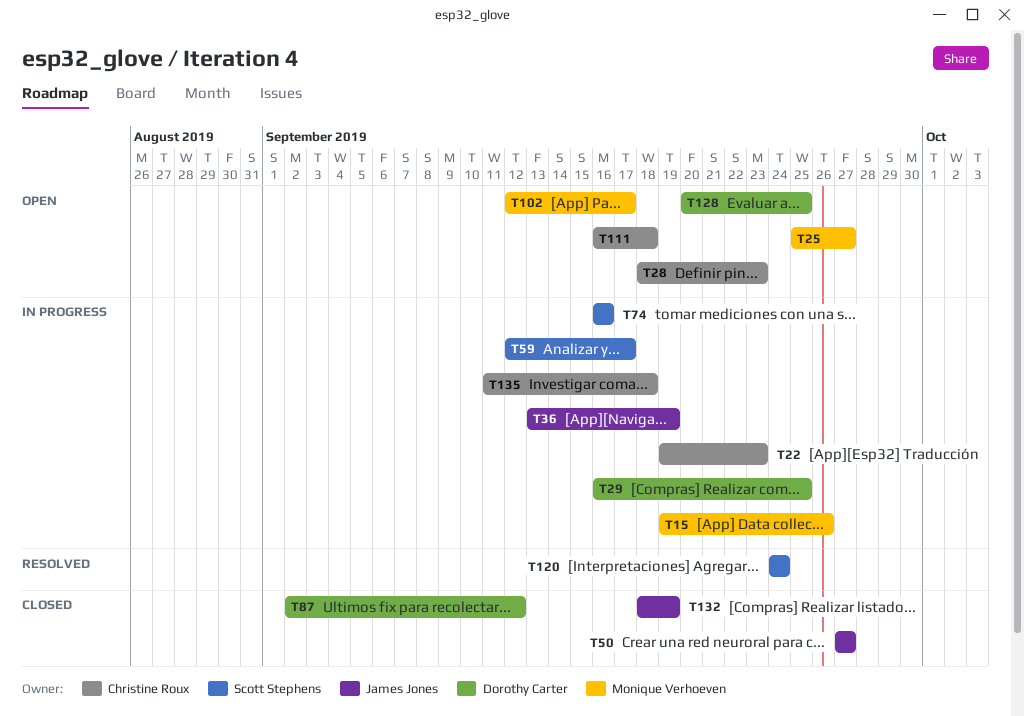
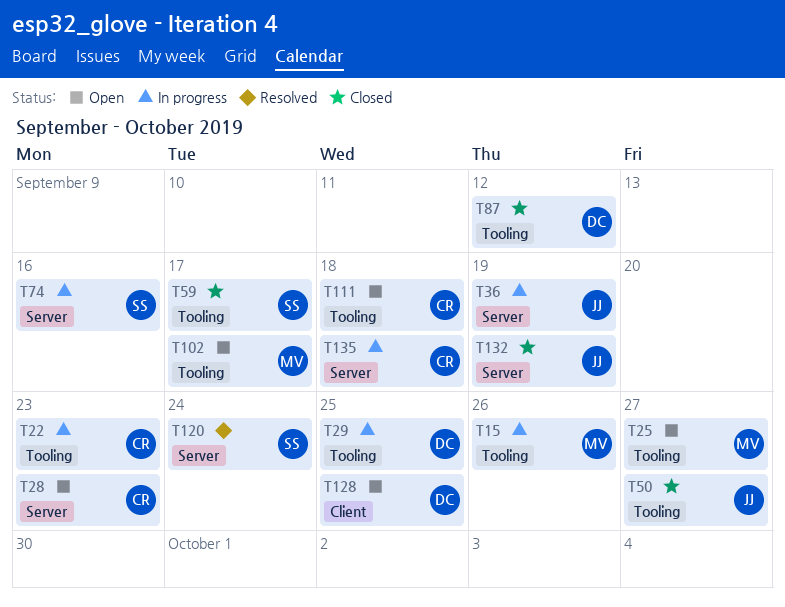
T59, status: In progress -> Closed

